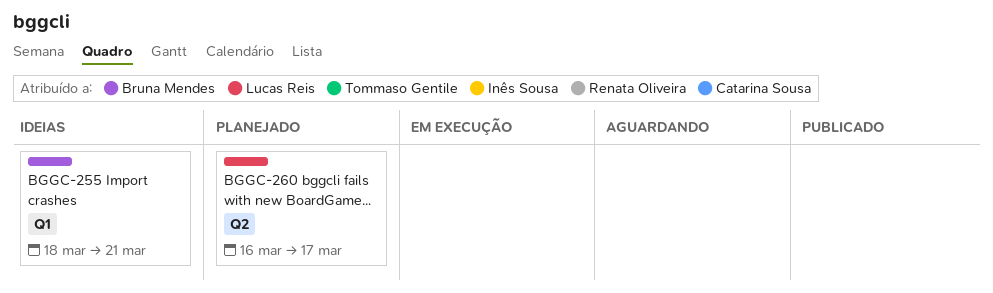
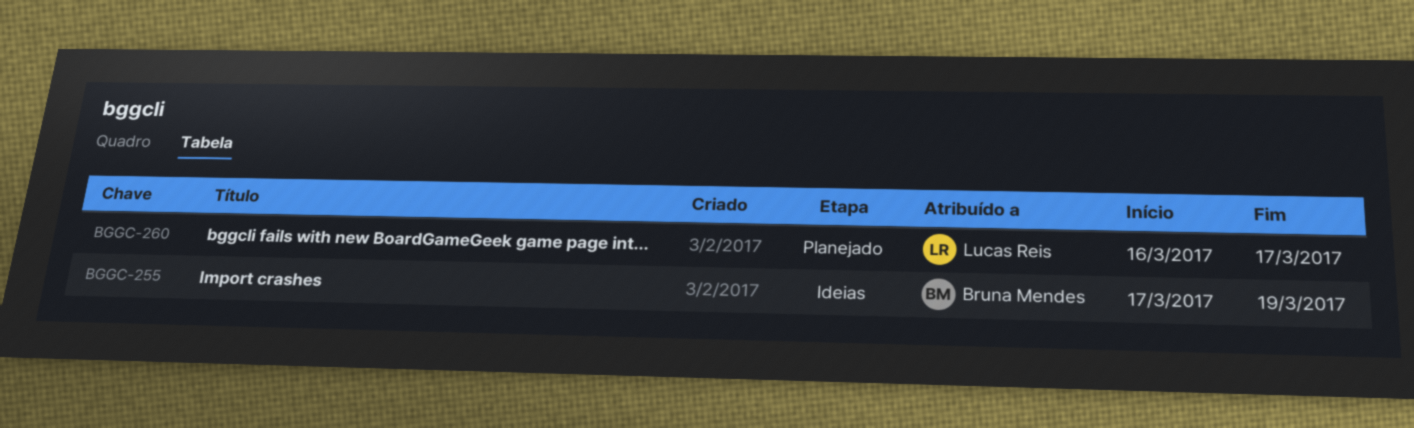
BGGC-255, start: Mar 18 -> Mar 17
BGGC-255, due: Mar 21 -> Mar 19

